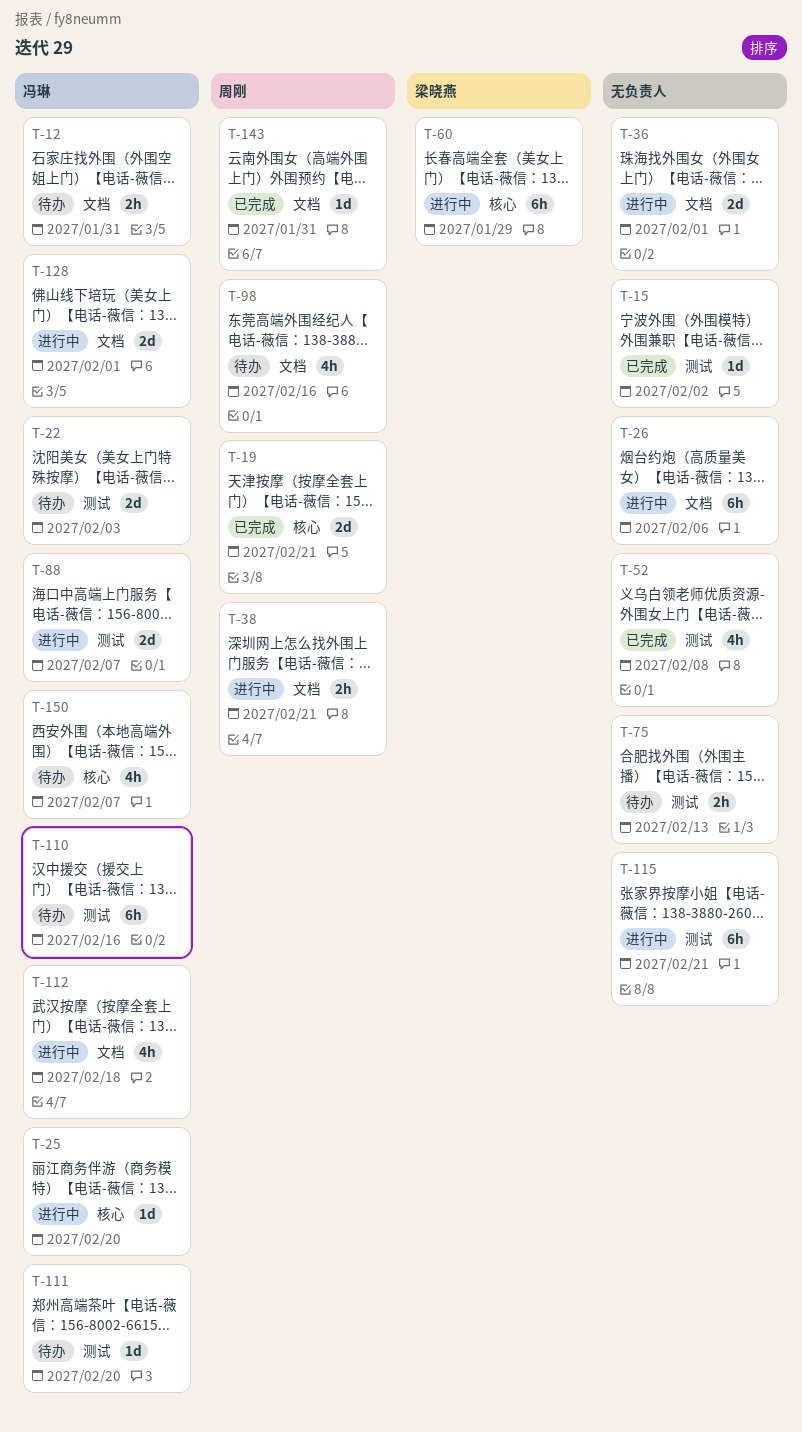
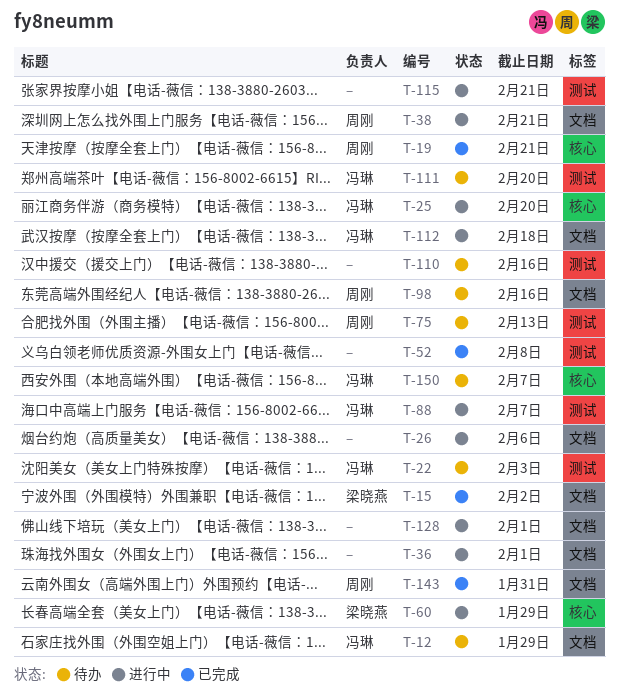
T-12, due: Jan 31 -> Jan 29
T-15, owner: none -> 梁晓燕
T-15, label: 测试 -> 文档
T-75, owner: none -> 周刚
T-110, owner: 冯琳 -> none
T-128, owner: 冯琳 -> none

